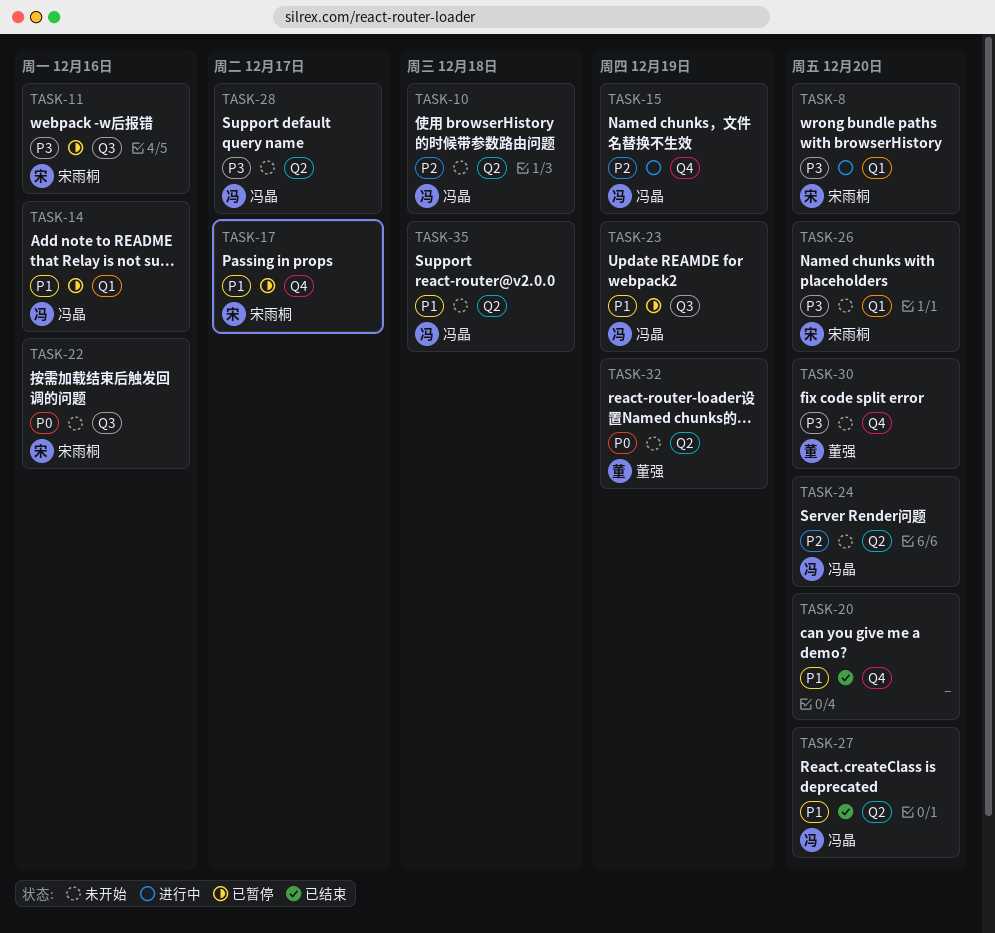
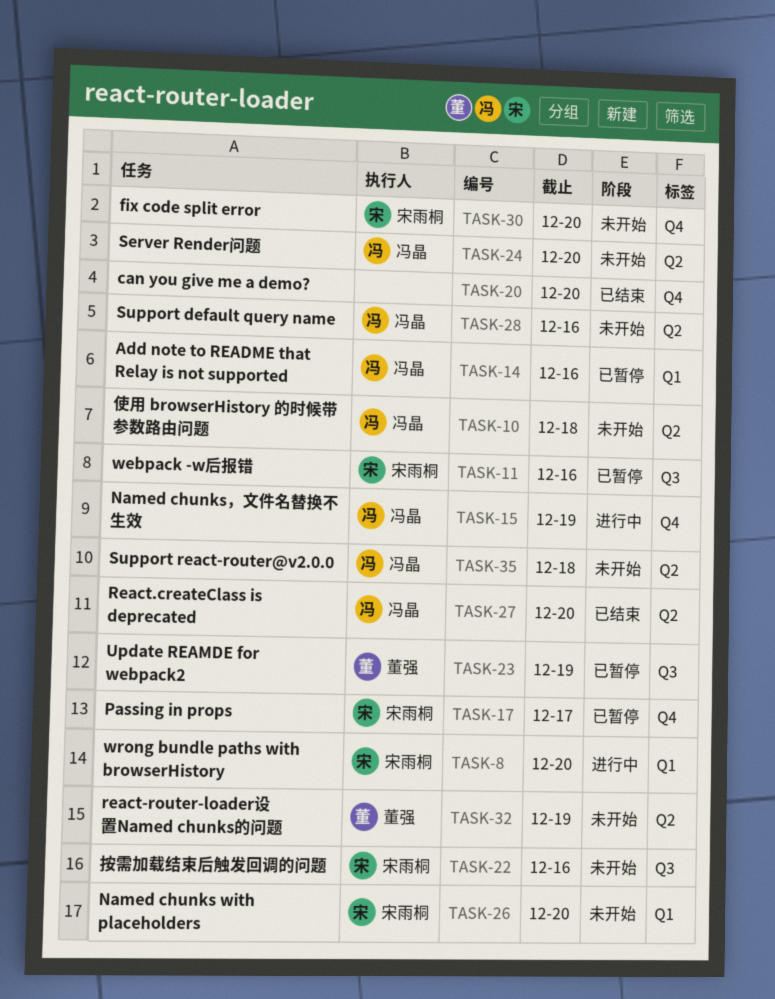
TASK-23, owner: 冯晶 -> 董强
TASK-28, due: Dec 17 -> Dec 16
TASK-30, owner: 董强 -> 宋雨桐

